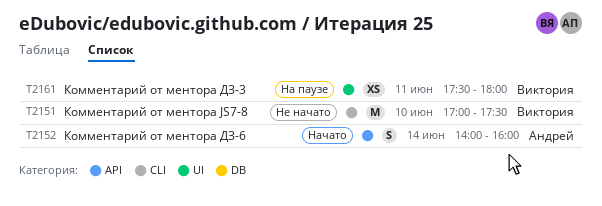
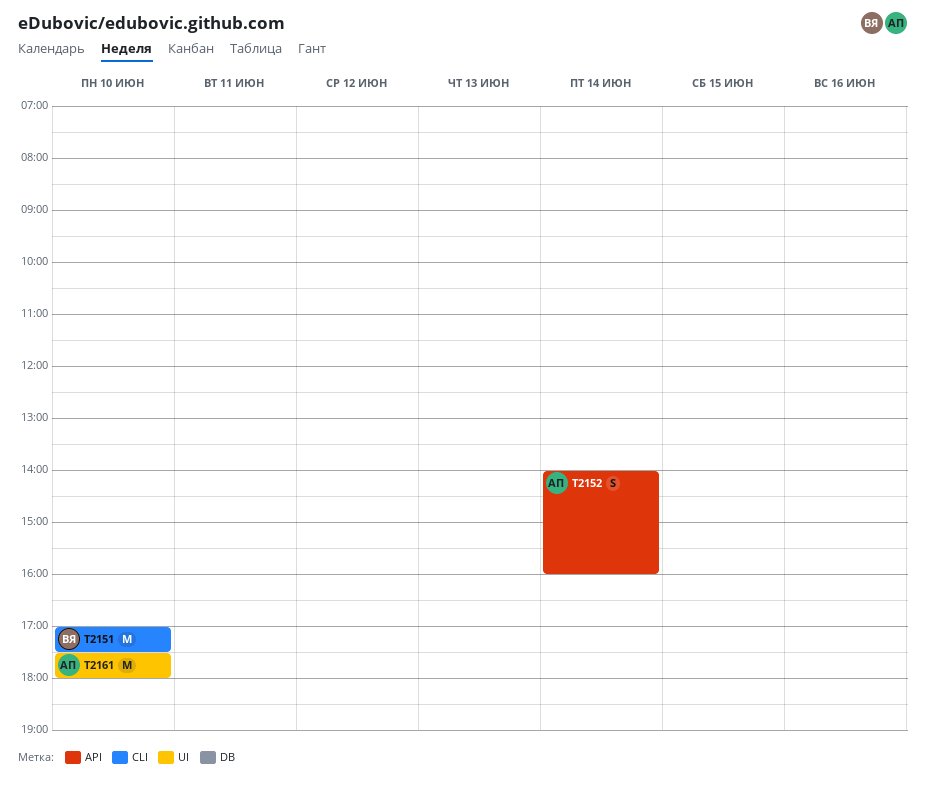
T2161, owner: Виктория -> Андрей
T2161, estimate: XS -> M
T2161, day: Jun 11 -> Jun 10

